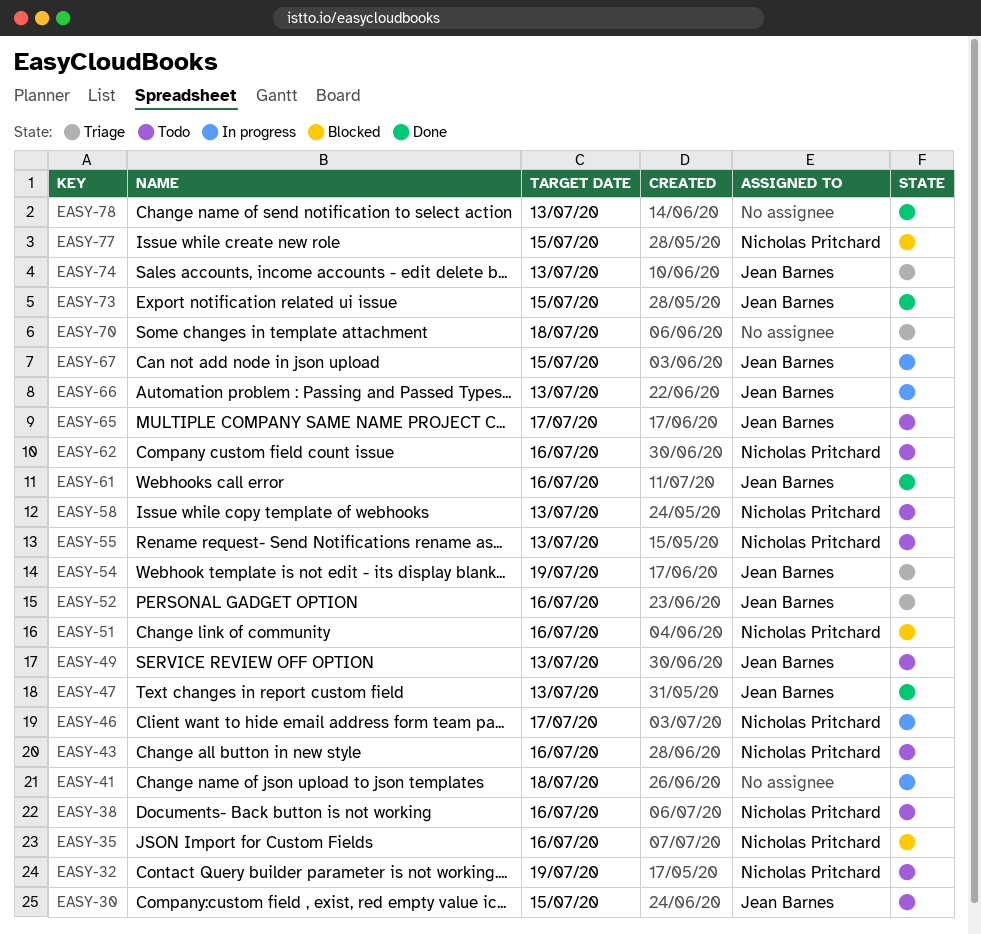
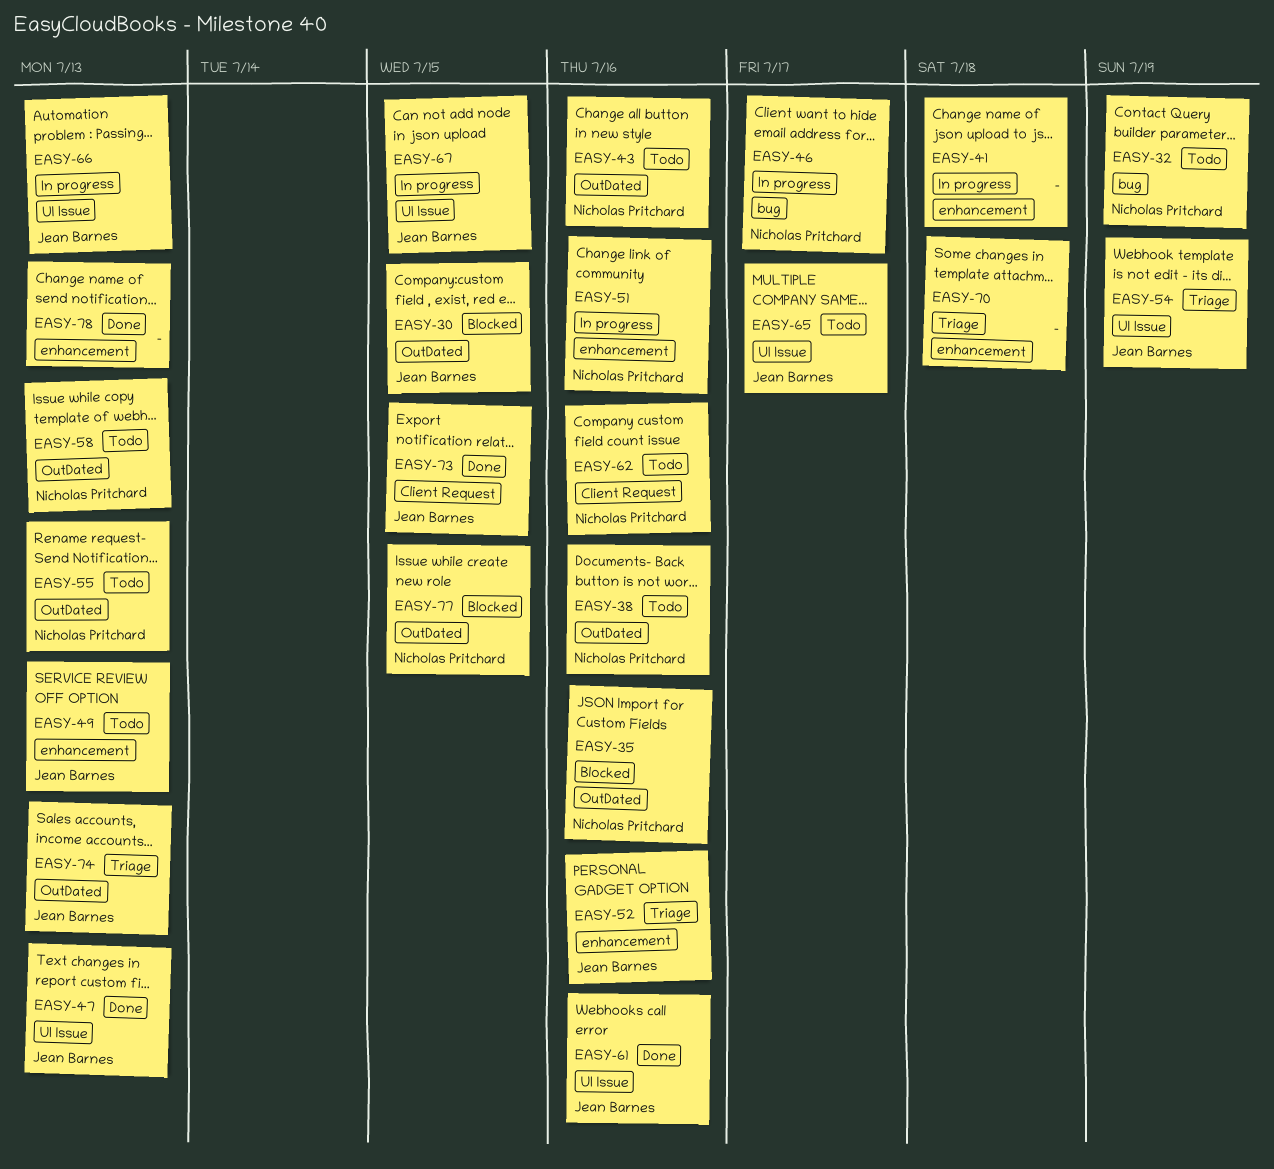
EASY-30, status: Todo -> Blocked
EASY-51, status: Blocked -> In progress

